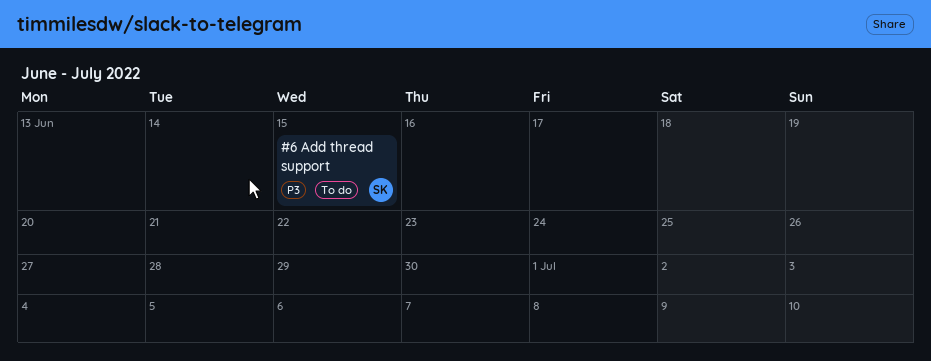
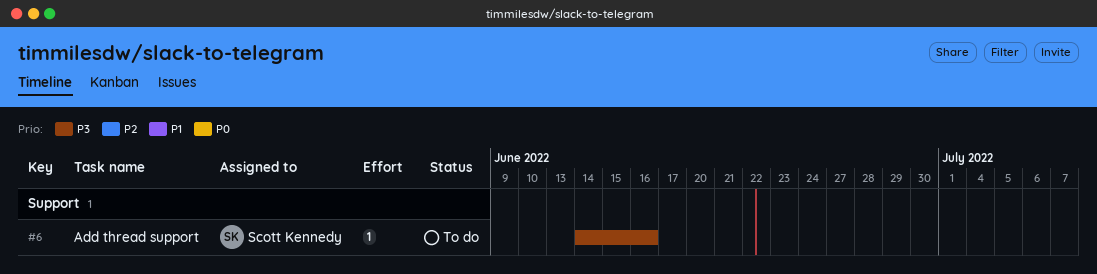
#6, due: Jun 15 -> Jun 16

